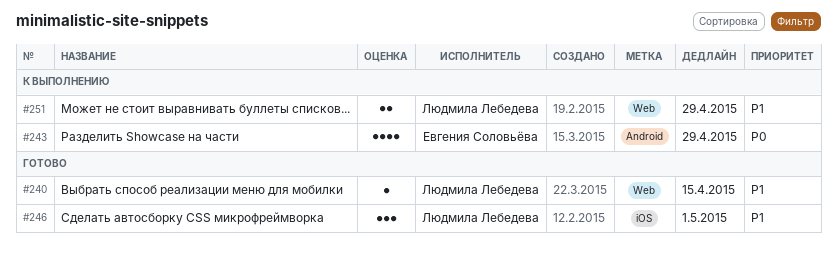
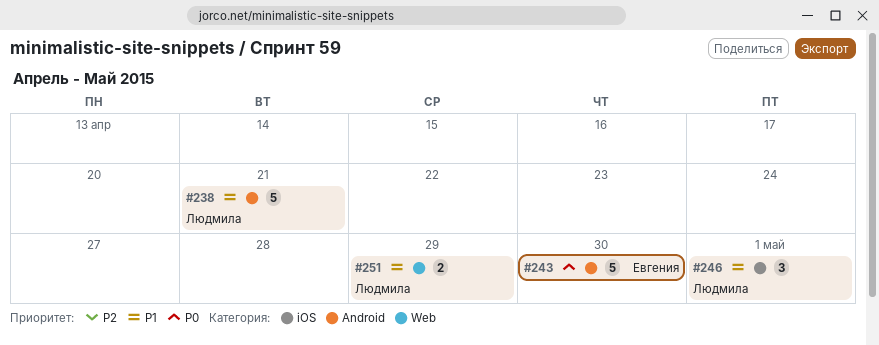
#238: none -> present
#240: present -> none
#243, estimate: 4 -> 5
#243, due: Apr 29 -> Apr 30

